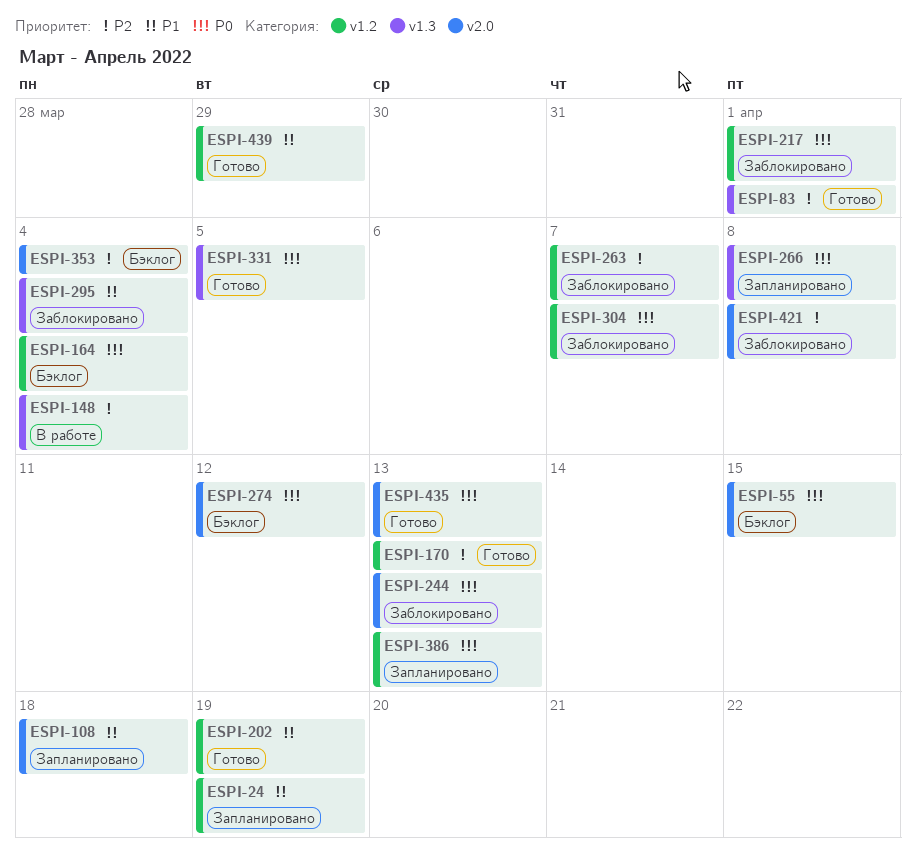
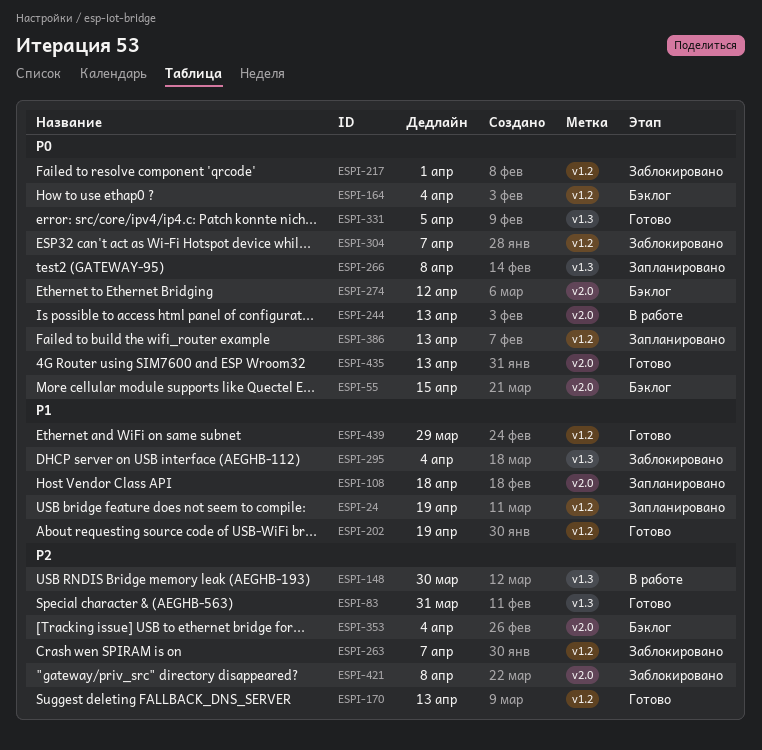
ESPI-83, due: Apr 1 -> Mar 31
ESPI-148, due: Apr 4 -> Mar 30
ESPI-244, status: Заблокировано -> В работе

